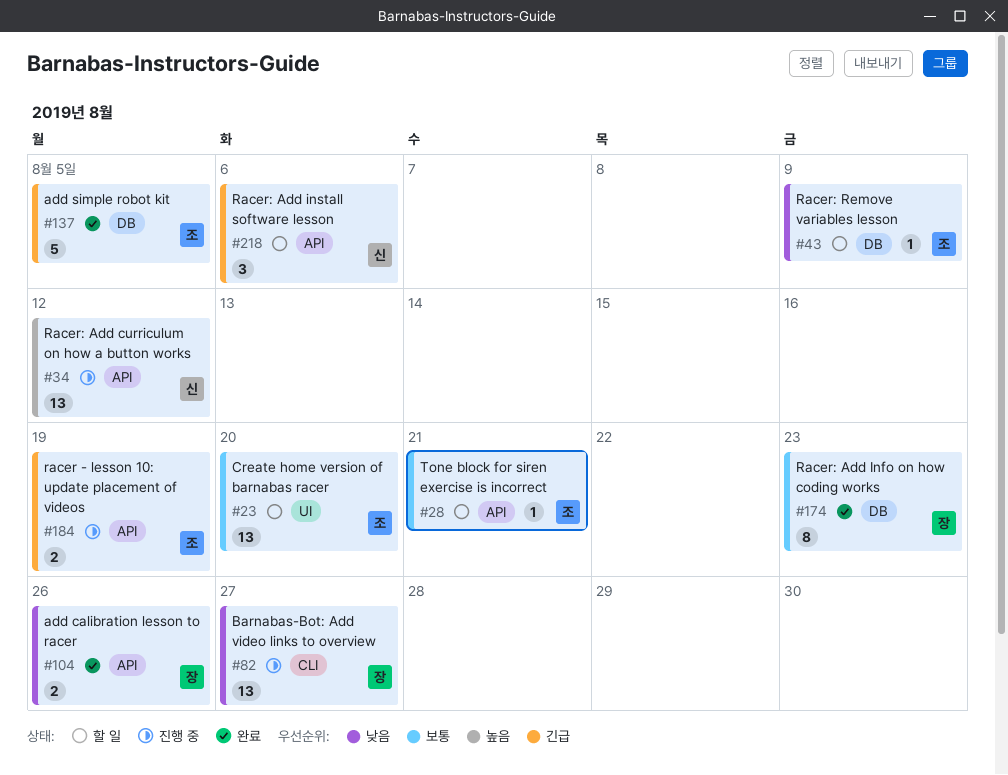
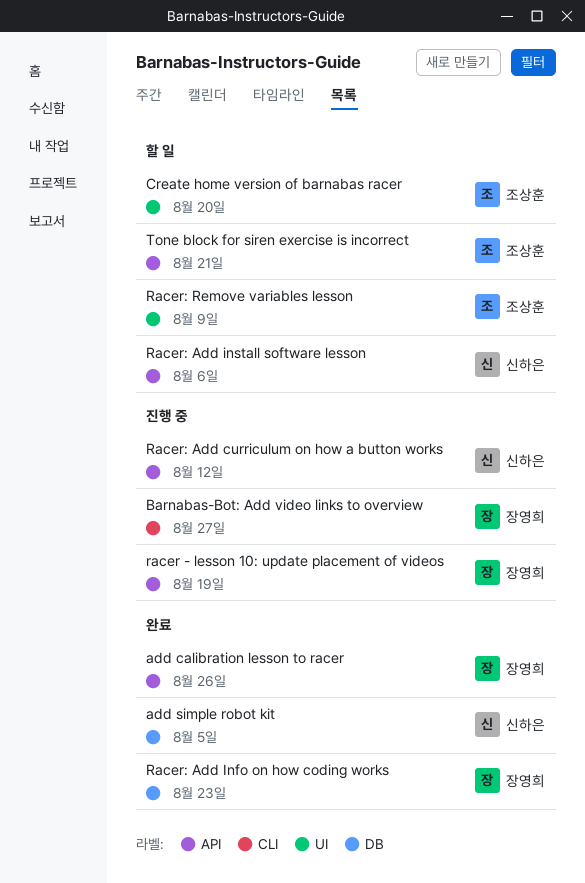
add simple robot kit, owner: 조상훈 -> 신하은
racer - lesson 10: update placement of videos, owner: 조상훈 -> 장영희
Racer: Remove variables lesson, label: DB -> UI

